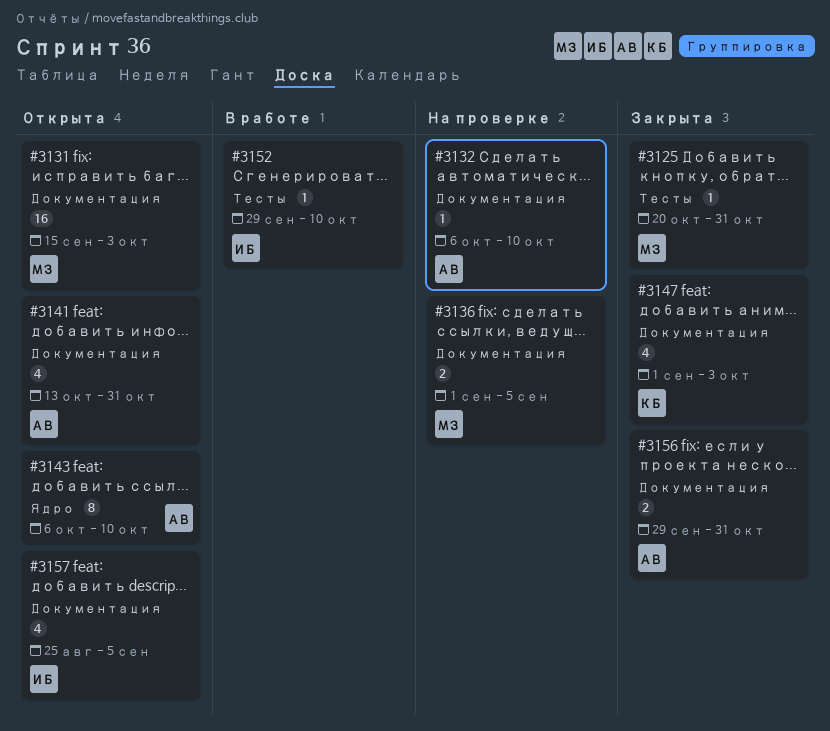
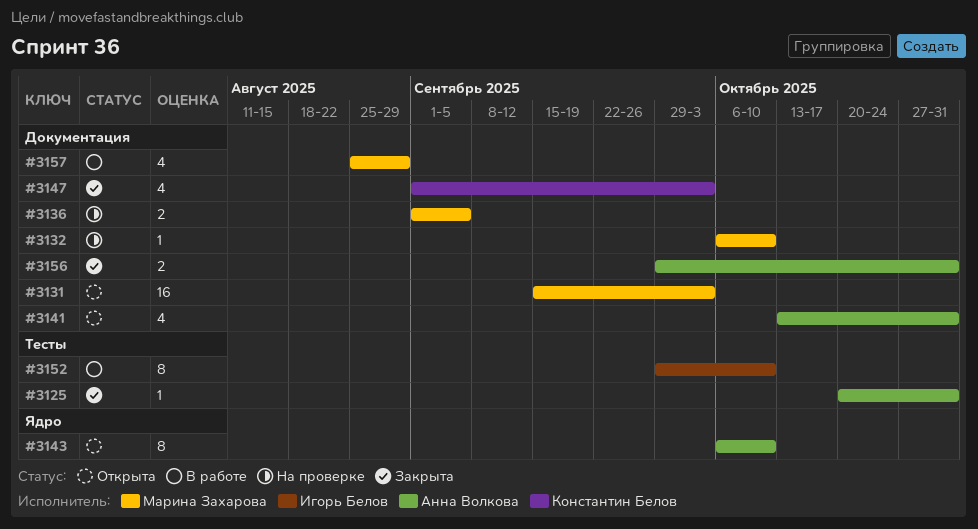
#3125, owner: Марина Захарова -> Анна Волкова
#3132, owner: Анна Волкова -> Марина Захарова
#3152, estimate: 1 -> 8
#3157, status: Открыта -> В работе
#3157, owner: Игорь Белов -> Марина Захарова
#3157, due: Sep 5 -> Aug 29

